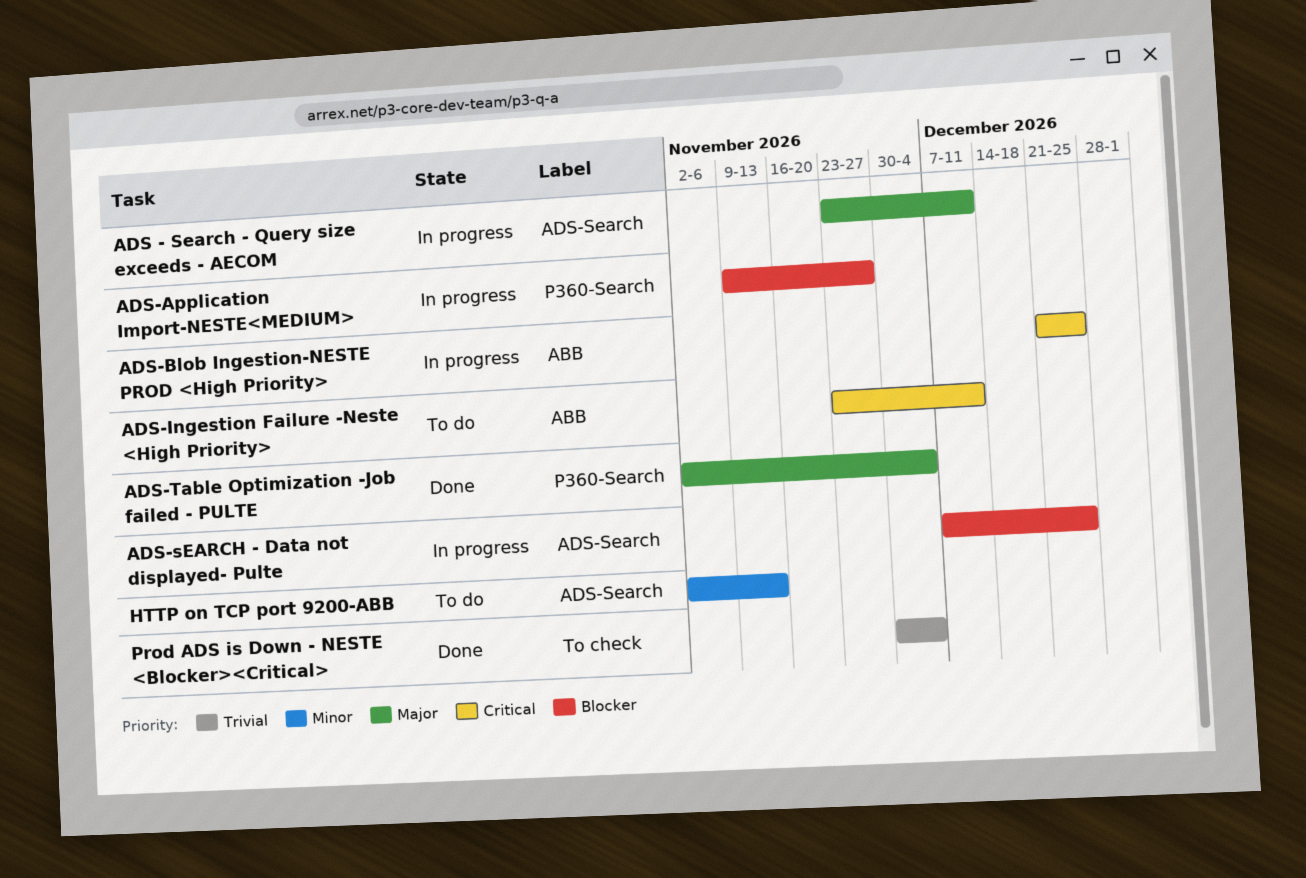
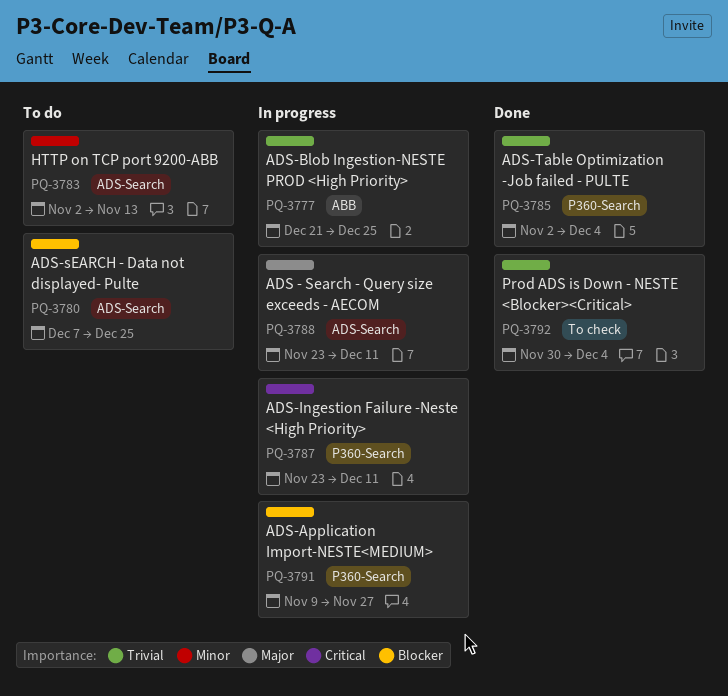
ADS-Blob Ingestion-NESTE PROD <High Priority>, priority: Critical -> Trivial
ADS-Ingestion Failure -Neste <High Priority>, status: To do -> In progress
ADS-Ingestion Failure -Neste <High Priority>, label: ABB -> P360-Search
ADS-sEARCH - Data not displayed- Pulte, status: In progress -> To do
ADS-Table Optimization -Job failed - PULTE, priority: Major -> Trivial

